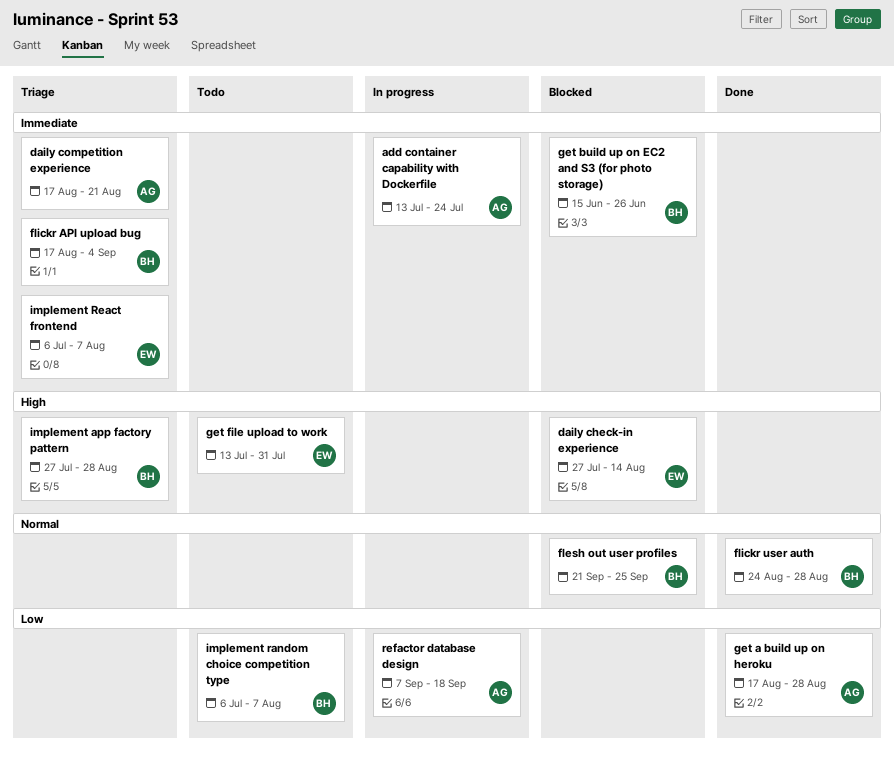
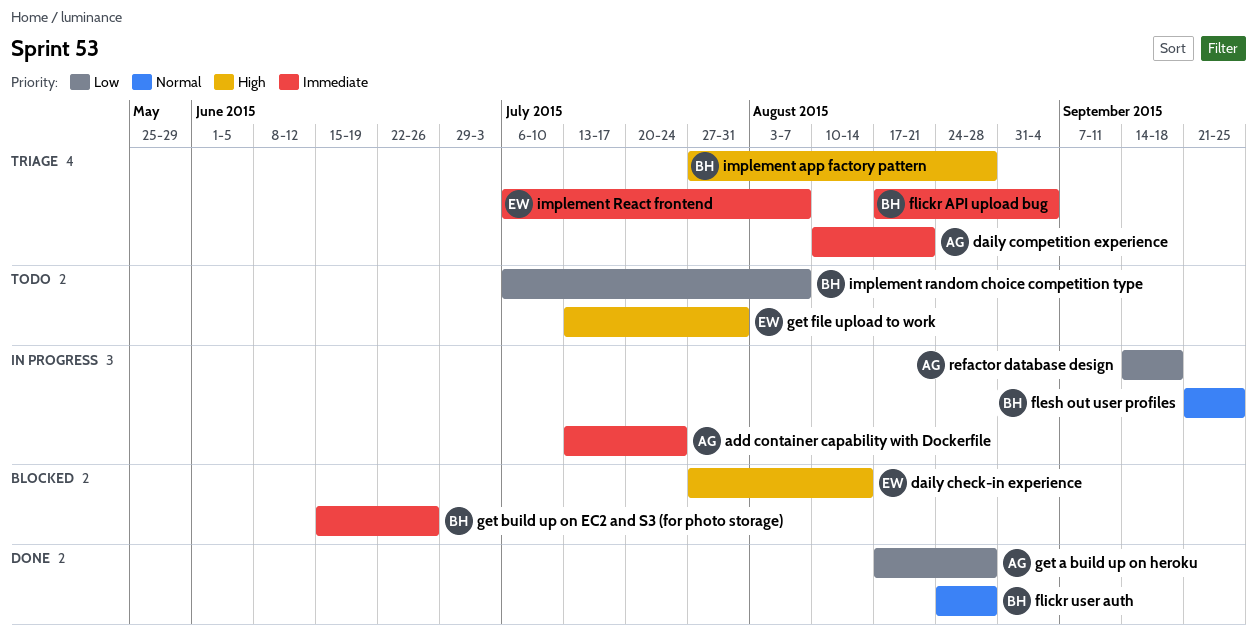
daily competition experience, start: Aug 17 -> Aug 10
flesh out user profiles, status: Blocked -> In progress
refactor database design, start: Sep 7 -> Sep 14

